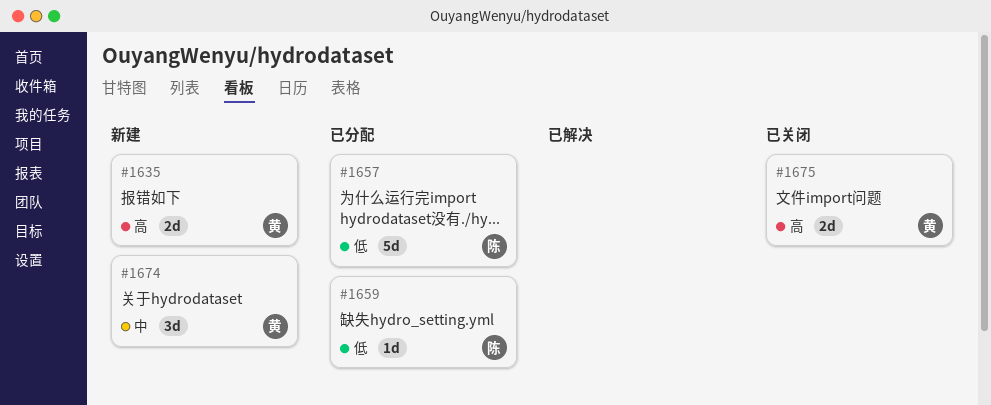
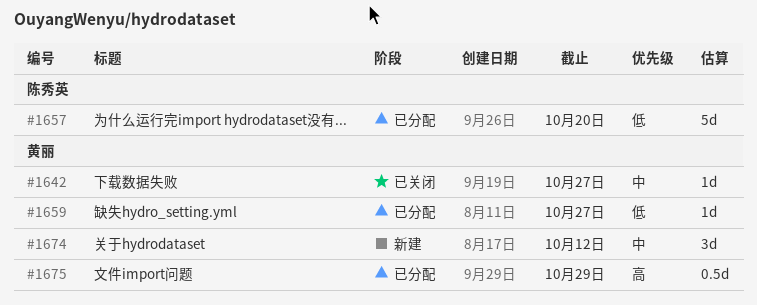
#1635: present -> none
#1642: none -> present
#1659, owner: 陈秀英 -> 黄丽
#1675, status: 已关闭 -> 已分配
#1675, estimate: 2d -> 0.5d

